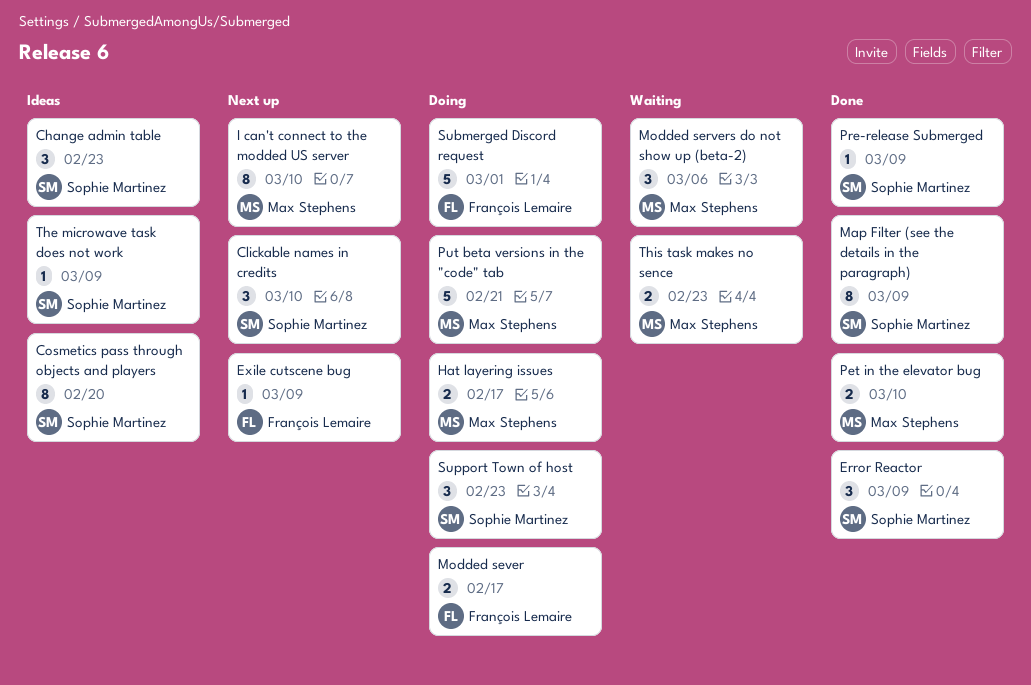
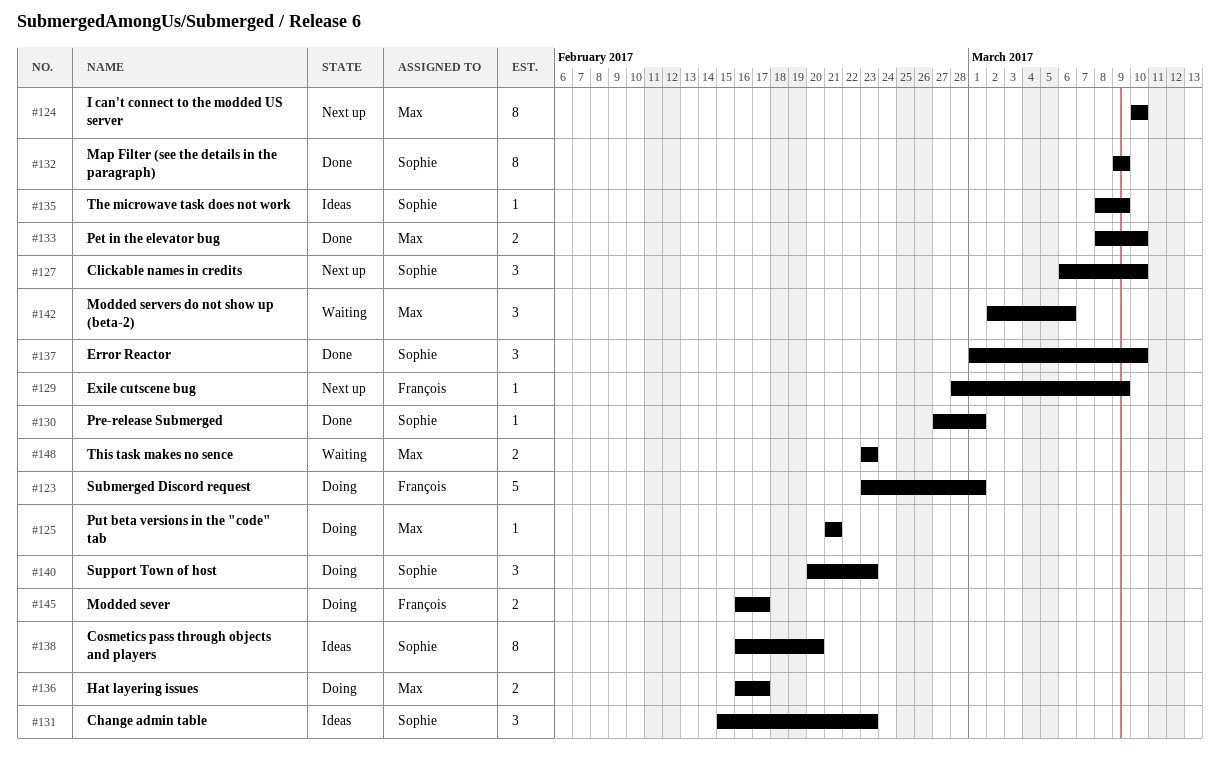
Error Reactor, due: Mar 9 -> Mar 10
Pre-release Submerged, due: Mar 9 -> Mar 1
Put beta versions in the "code" tab, estimate: 5 -> 1

